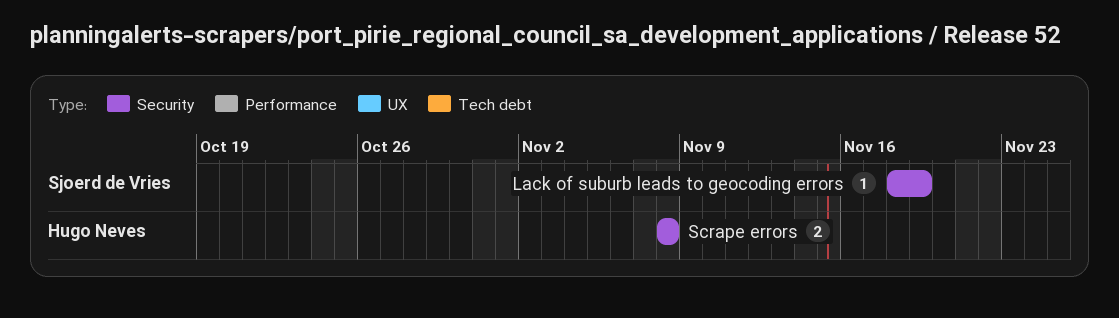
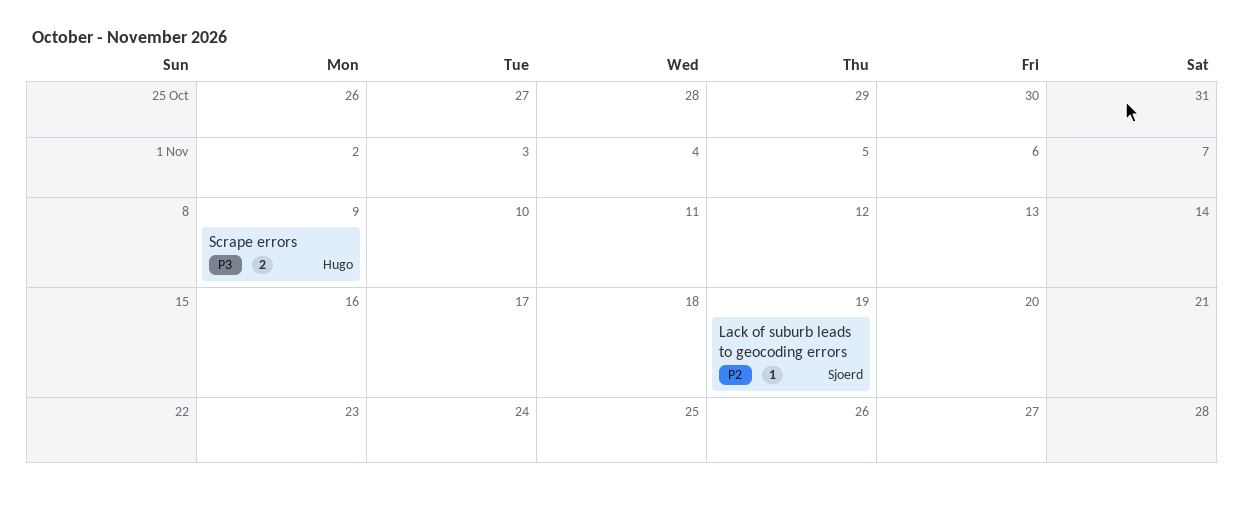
Scrape errors, due: Nov 8 -> Nov 9

